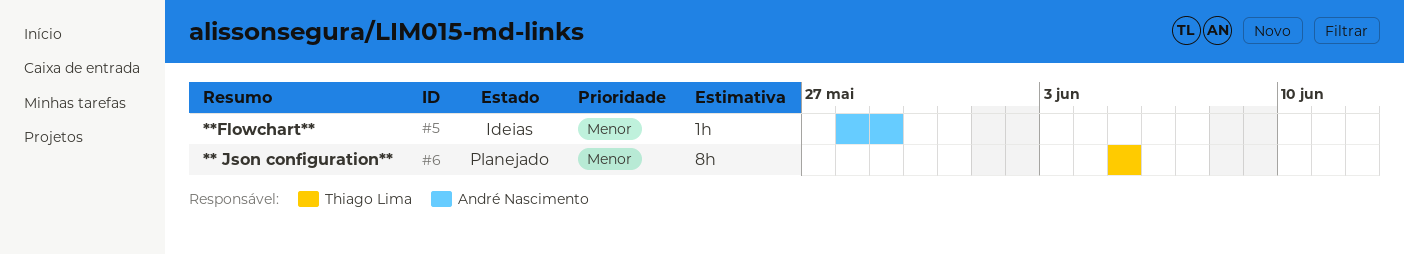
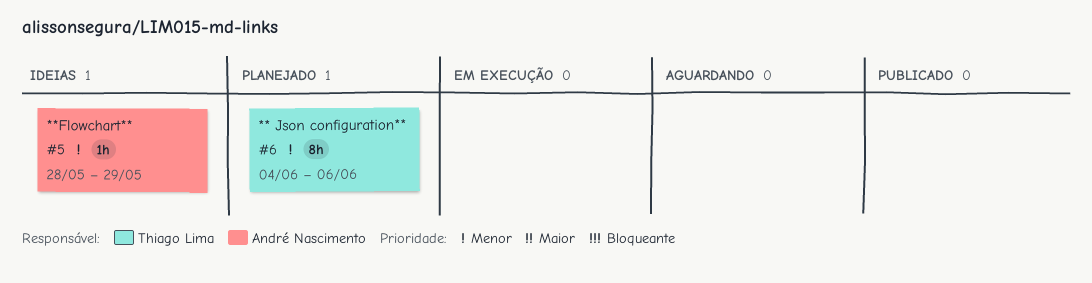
#6, start: Jun 5 -> Jun 4
#6, due: Jun 5 -> Jun 6

